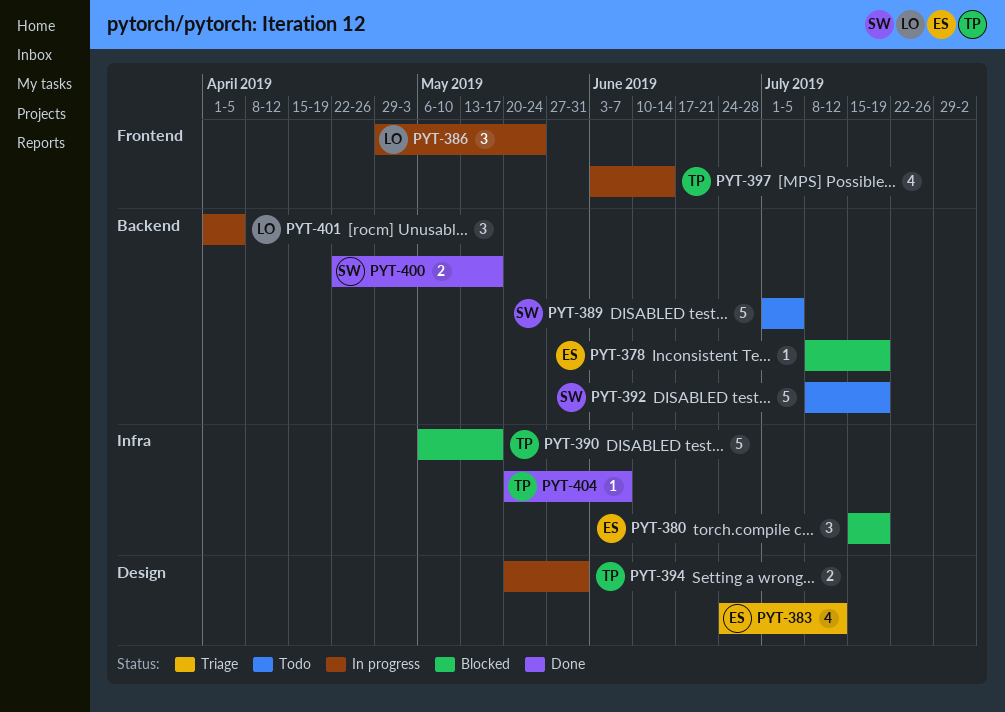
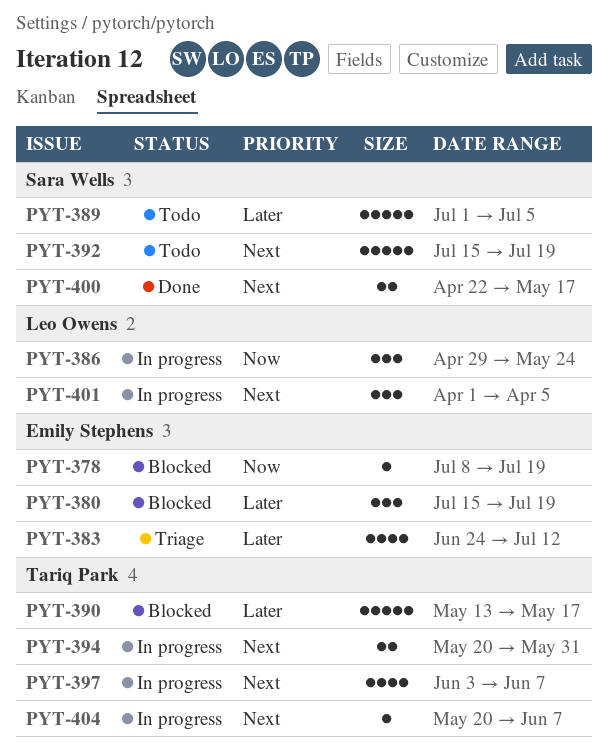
PYT-390, start: May 6 -> May 13
PYT-392, start: Jul 8 -> Jul 15
PYT-397, due: Jun 14 -> Jun 7
PYT-404, status: Done -> In progress

